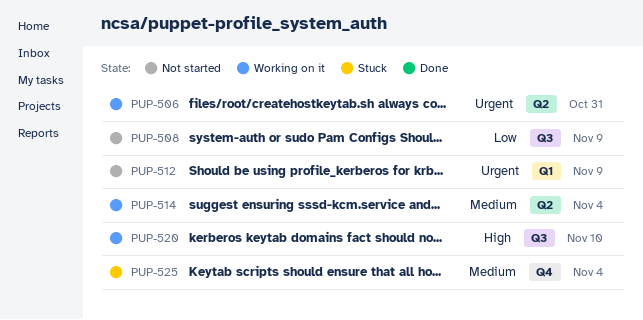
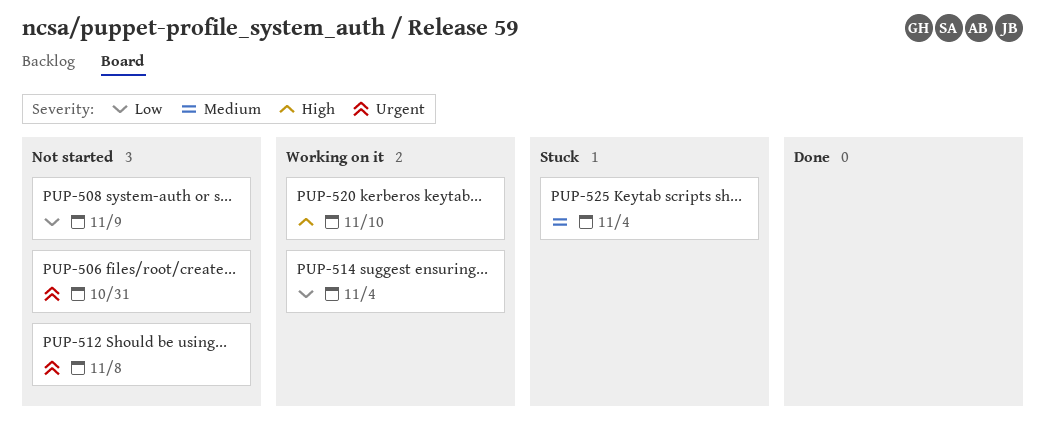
PUP-506, status: Working on it -> Not started
PUP-512, due: Nov 9 -> Nov 8
PUP-514, priority: Medium -> Low

